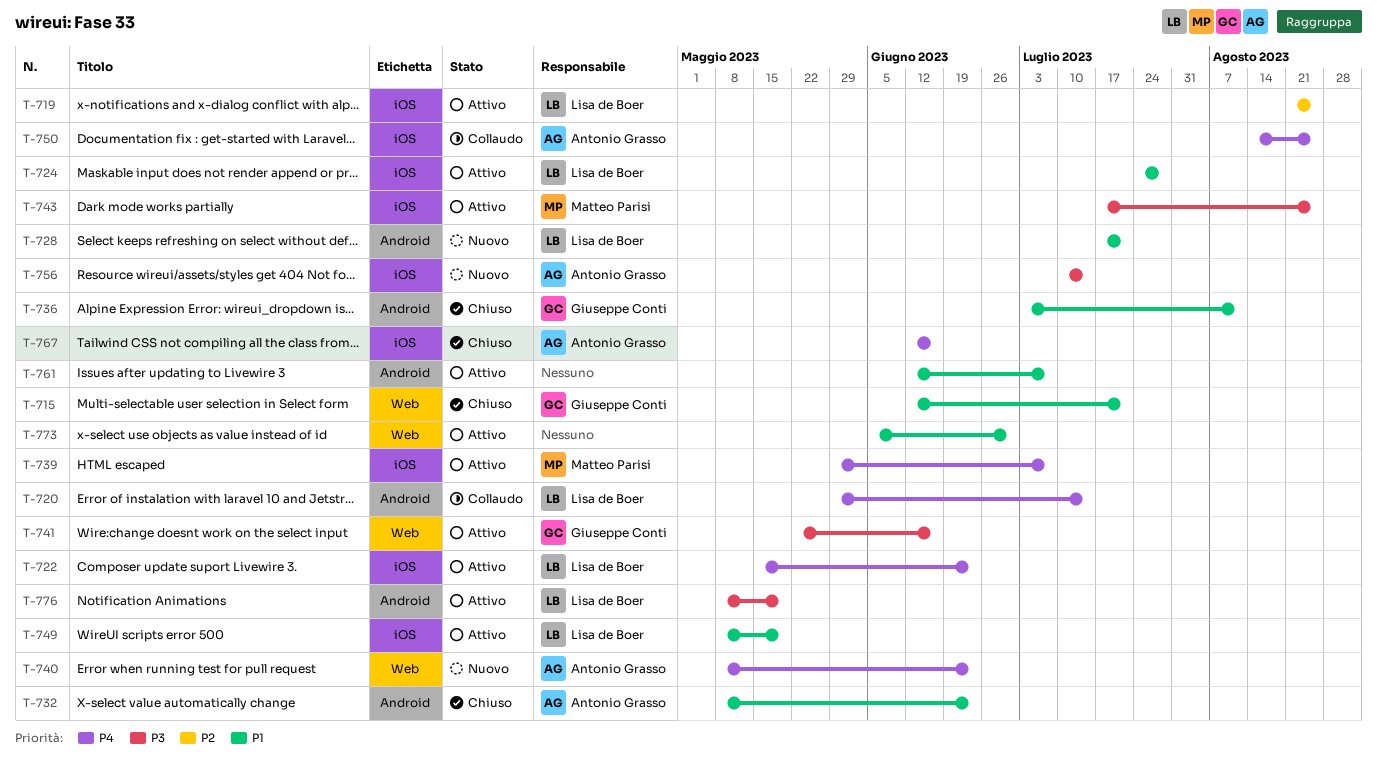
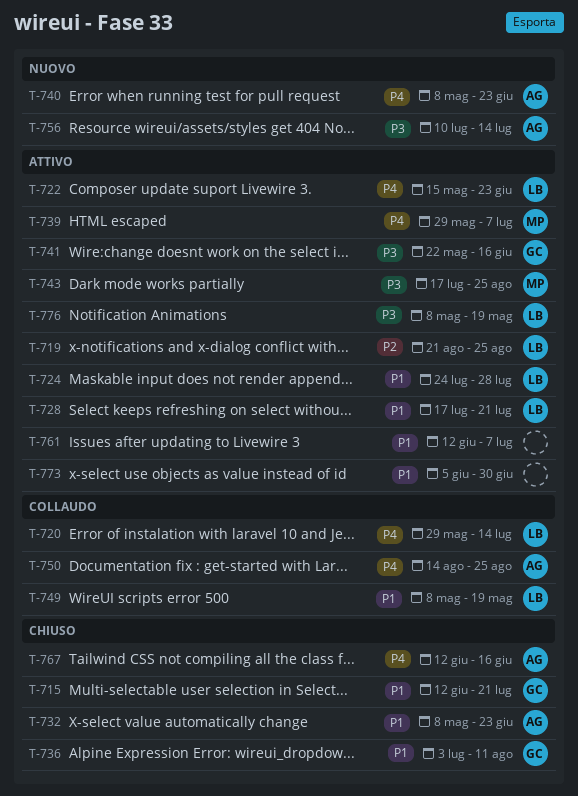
T-728, status: Nuovo -> Attivo
T-749, status: Attivo -> Collaudo

